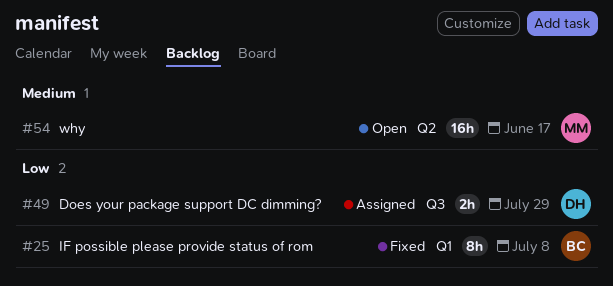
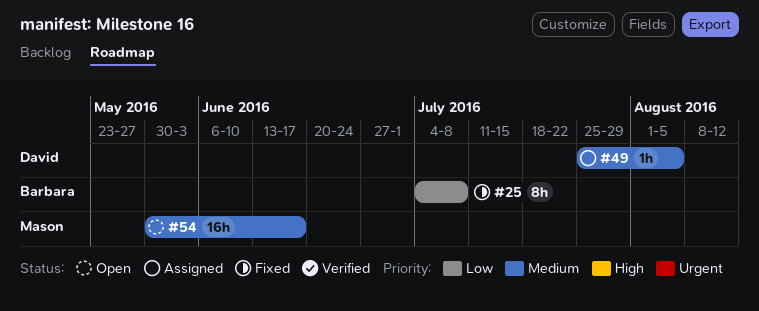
#49, priority: Low -> Medium
#49, estimate: 2h -> 1h
#49, due: Jul 29 -> Aug 5

